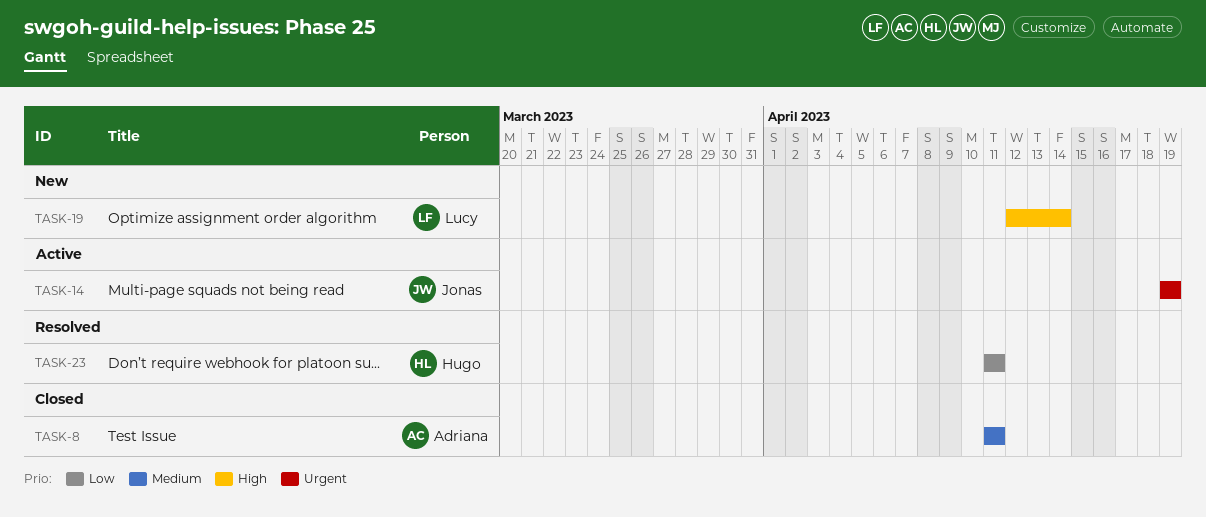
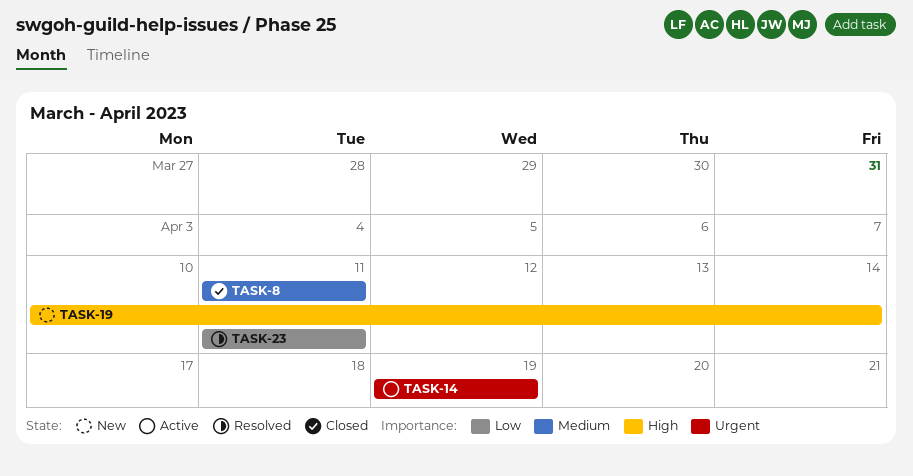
TASK-19, start: Apr 12 -> Apr 10

